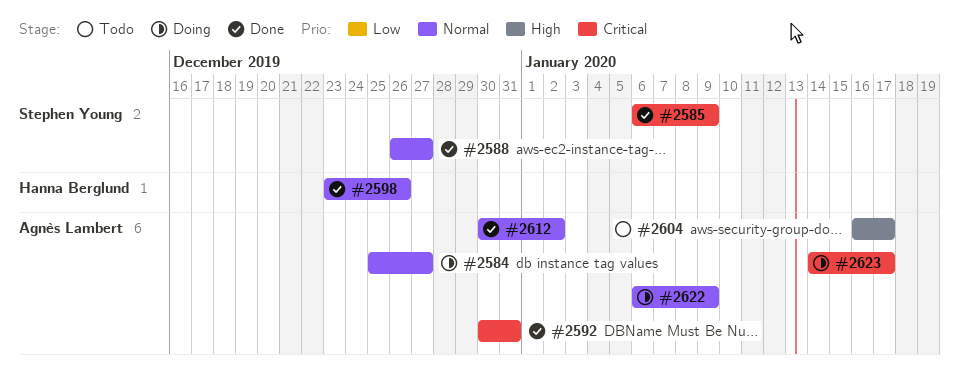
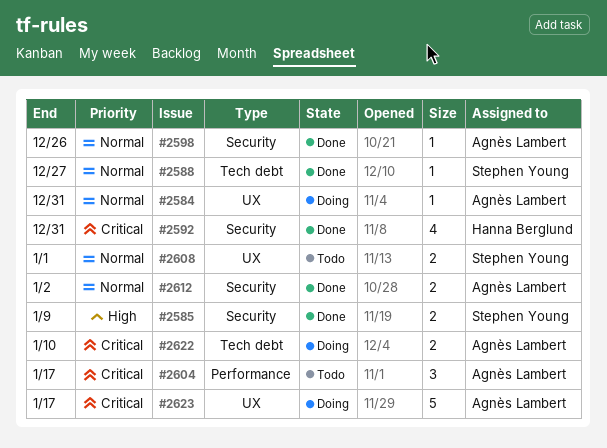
#2584, due: Dec 27 -> Dec 31
#2585, priority: Critical -> High
#2592, owner: Agnès Lambert -> Hanna Berglund
#2598, owner: Hanna Berglund -> Agnès Lambert
#2604, priority: High -> Critical
#2608: none -> present
#2622, priority: Normal -> Critical
#2622, due: Jan 9 -> Jan 10

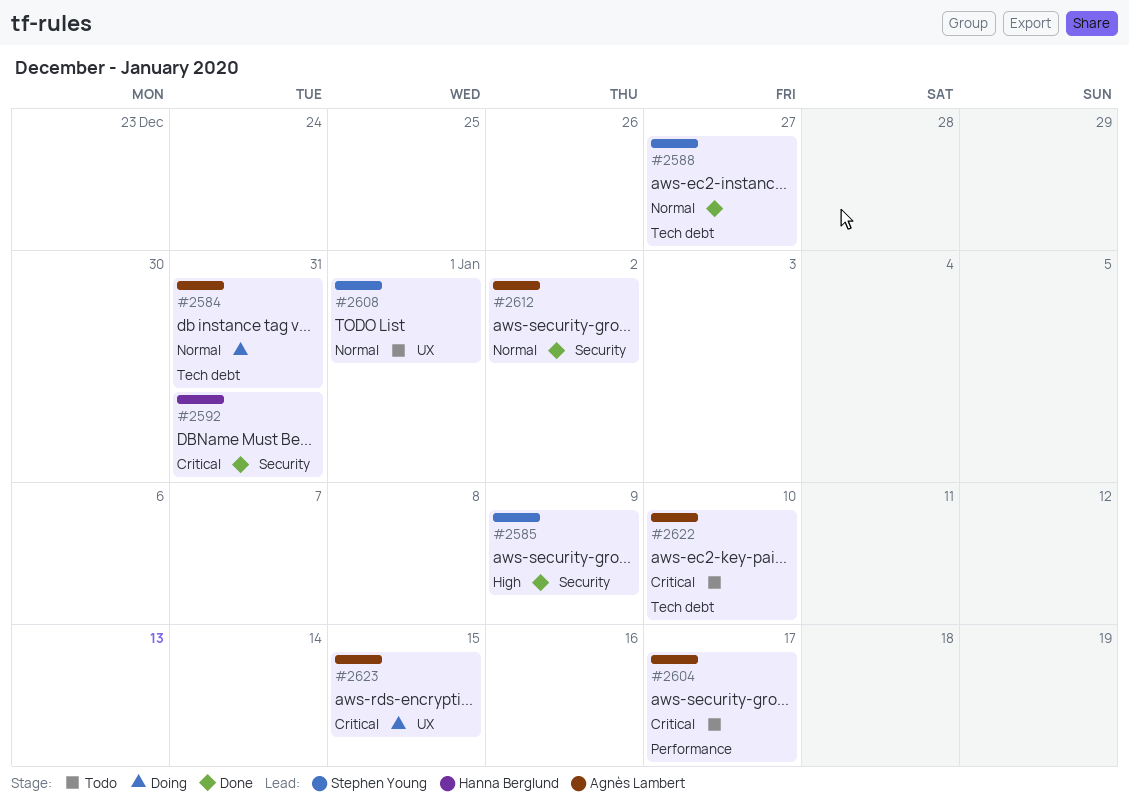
#2584, label: UX -> Tech debt
#2598: present -> none
#2622, status: Doing -> Todo
#2623, due: Jan 17 -> Jan 15

